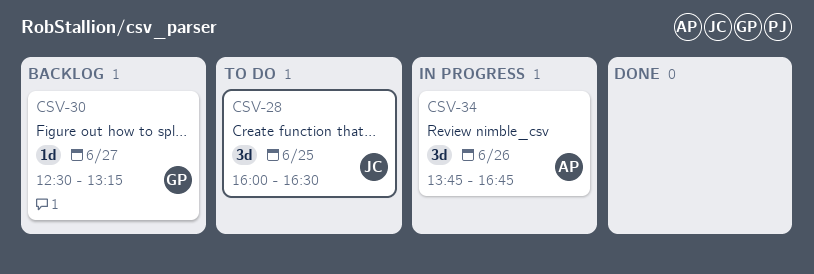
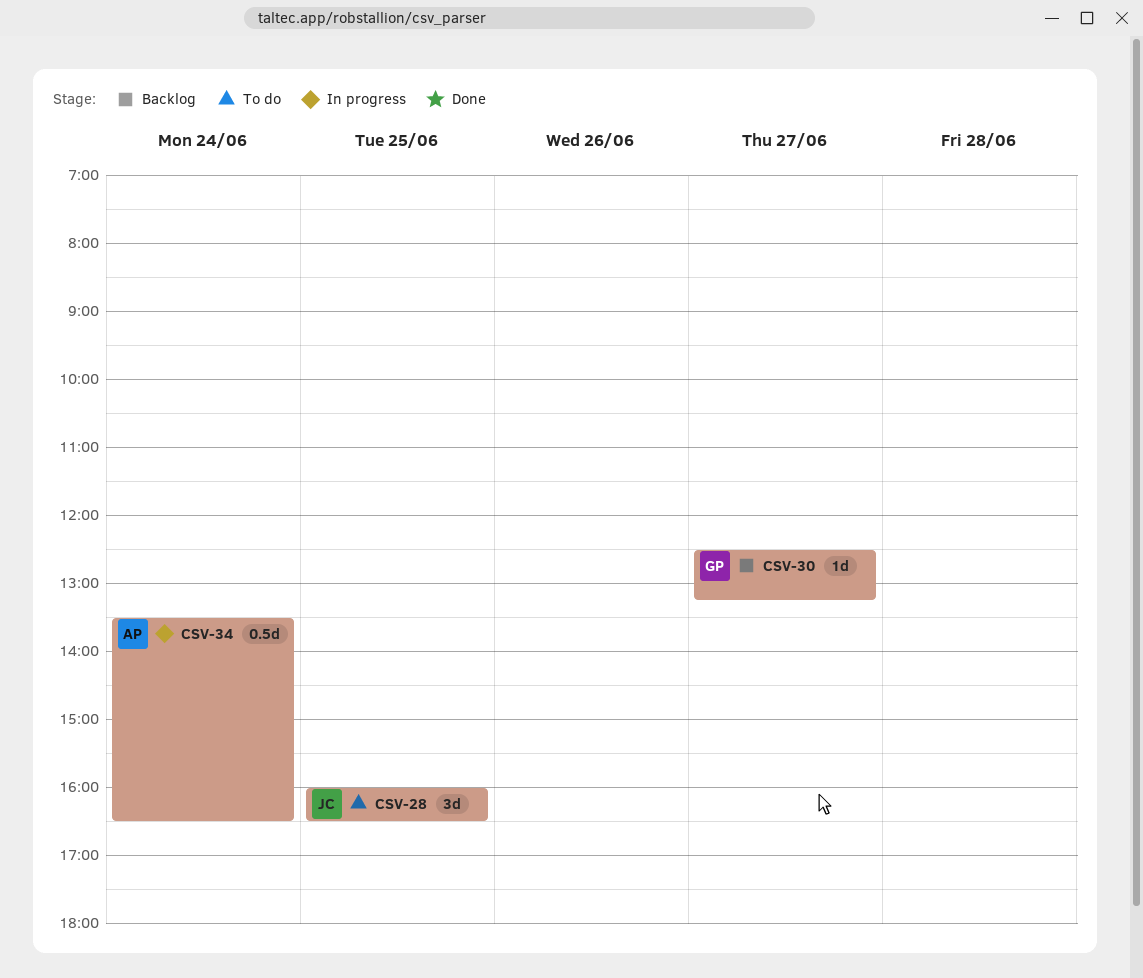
CSV-34, estimate: 3d -> 0.5d
CSV-34, day: Jun 26 -> Jun 24
CSV-34, begins: 13:45 -> 13:30
CSV-34, ends: 16:45 -> 16:30

